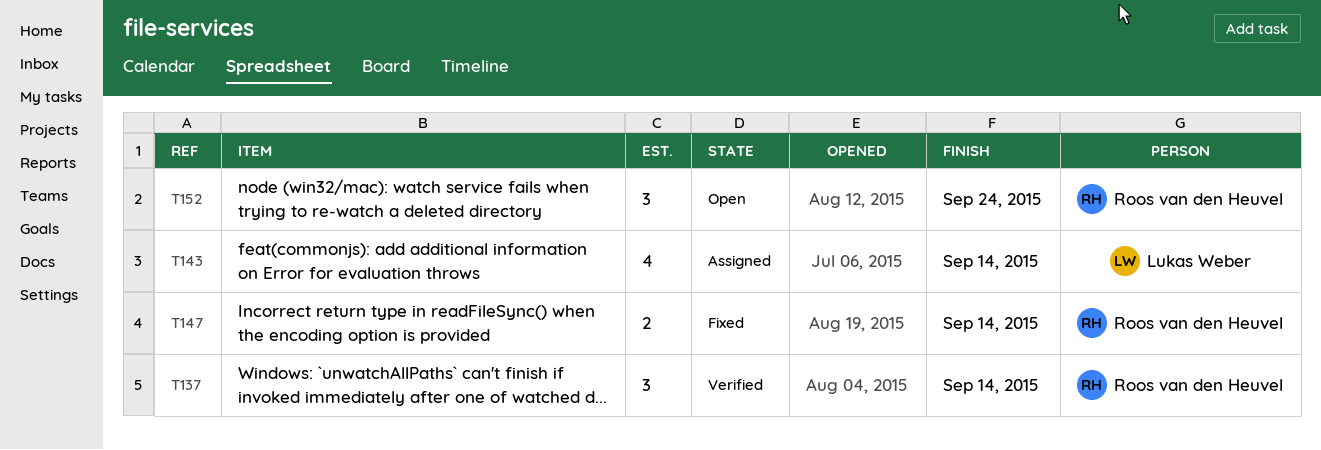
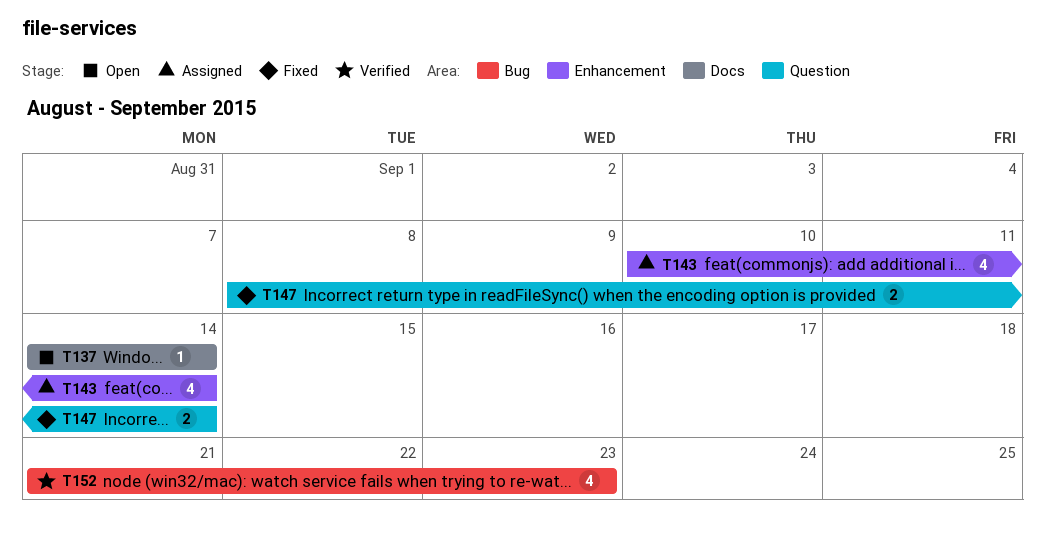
T137, status: Verified -> Open
T137, estimate: 3 -> 1
T152, status: Open -> Verified
T152, estimate: 3 -> 4
T152, due: Sep 24 -> Sep 23

